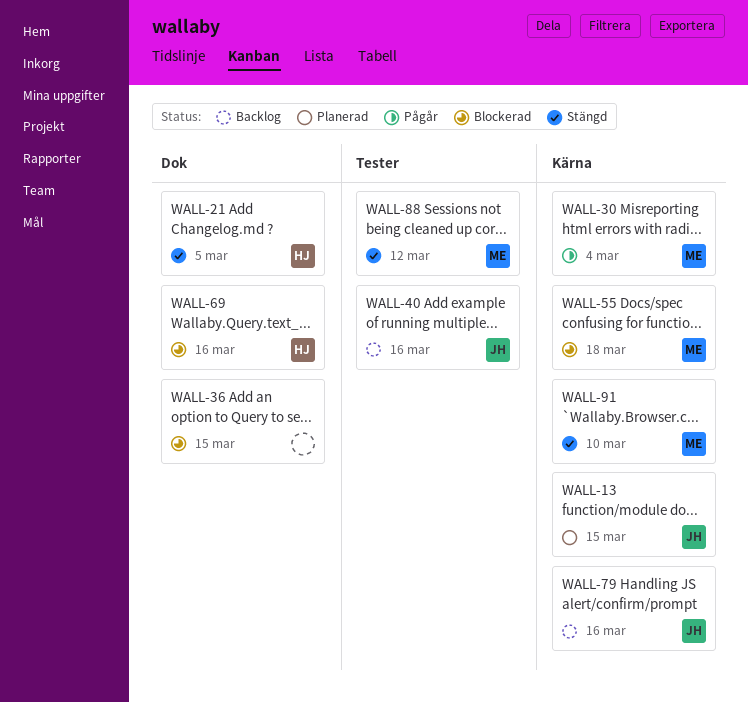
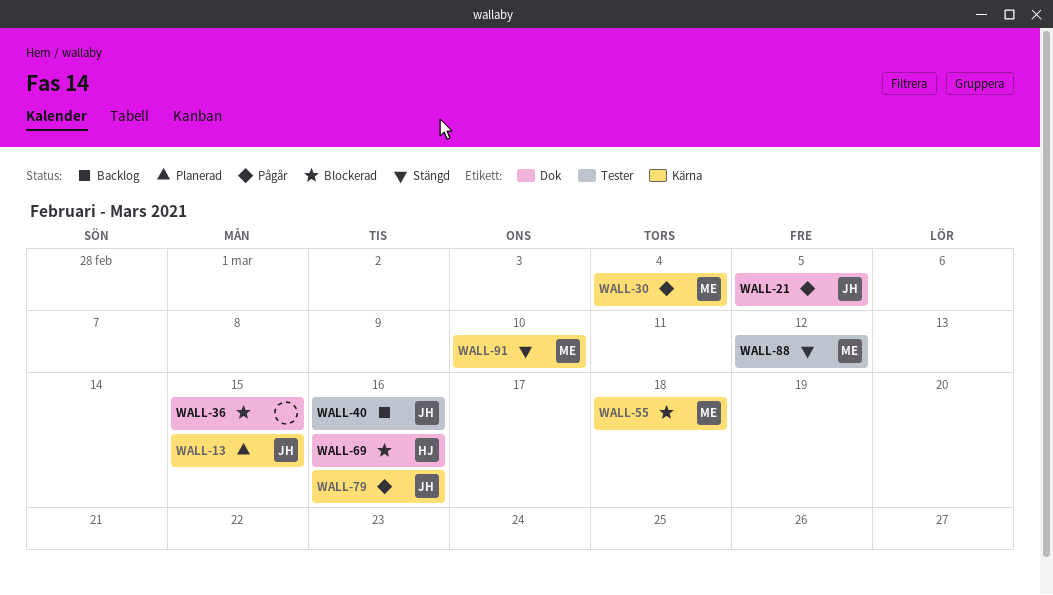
WALL-21, status: Stängd -> Pågår
WALL-21, owner: HJ -> JH
WALL-79, status: Backlog -> Pågår

